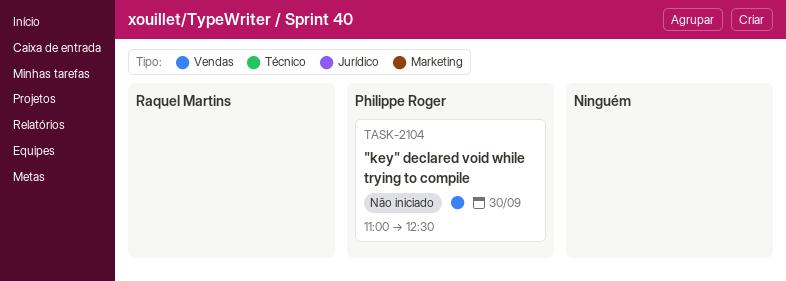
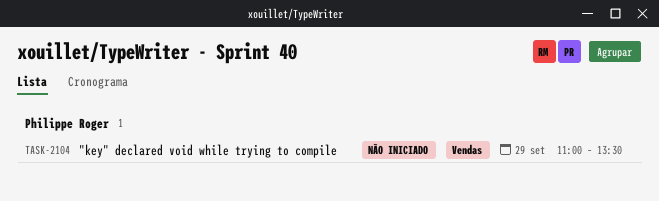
TASK-2104, day: Sep 30 -> Sep 29
TASK-2104, ends: 12:30 -> 13:30

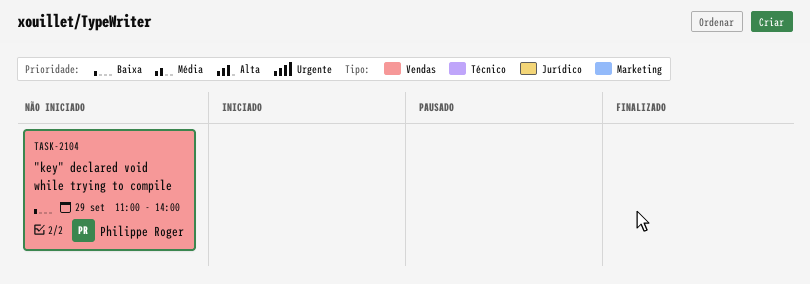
TASK-2104, ends: 13:30 -> 14:00

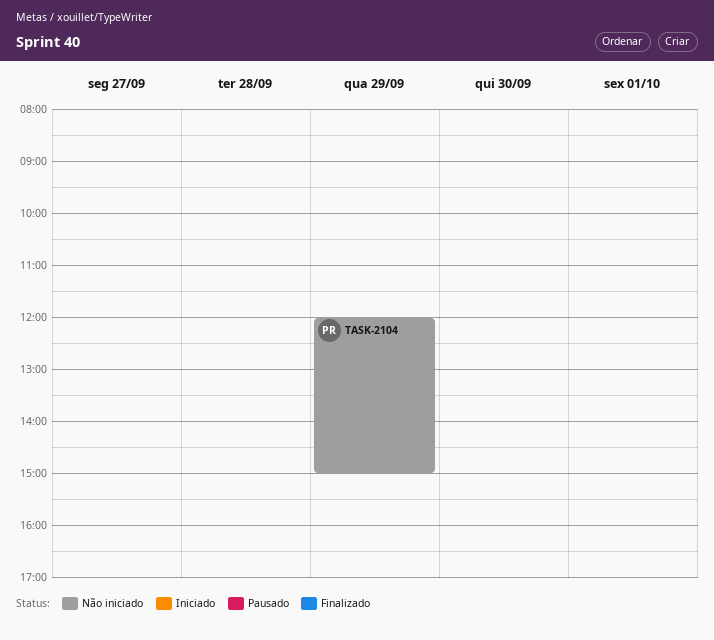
TASK-2104, begins: 11:00 -> 12:00
TASK-2104, ends: 14:00 -> 15:00

